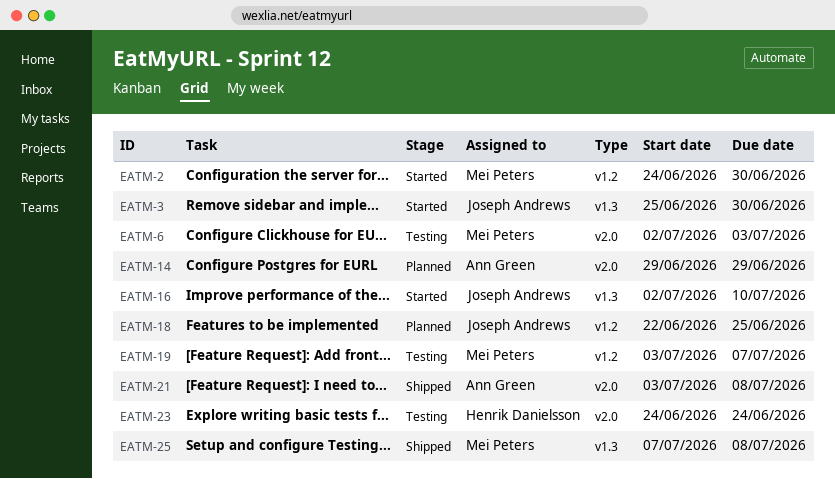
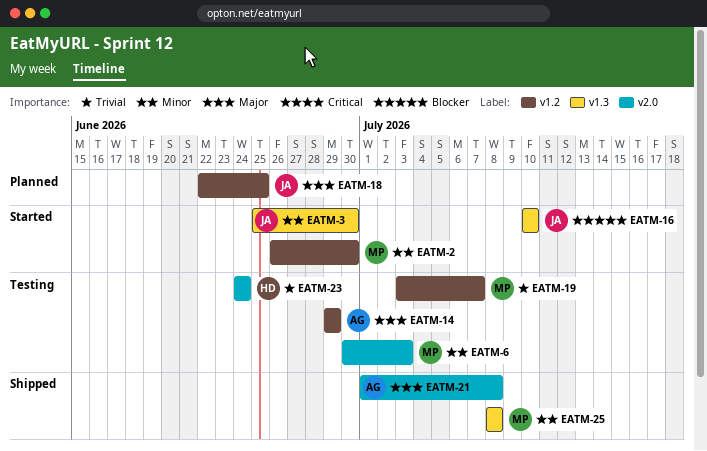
EATM-2, start: Jun 24 -> Jun 26
EATM-6, start: Jul 2 -> Jun 30
EATM-14, status: Planned -> Testing
EATM-14, label: v2.0 -> v1.2
EATM-16, start: Jul 2 -> Jul 10
EATM-21, start: Jul 3 -> Jul 1
EATM-25, start: Jul 7 -> Jul 8

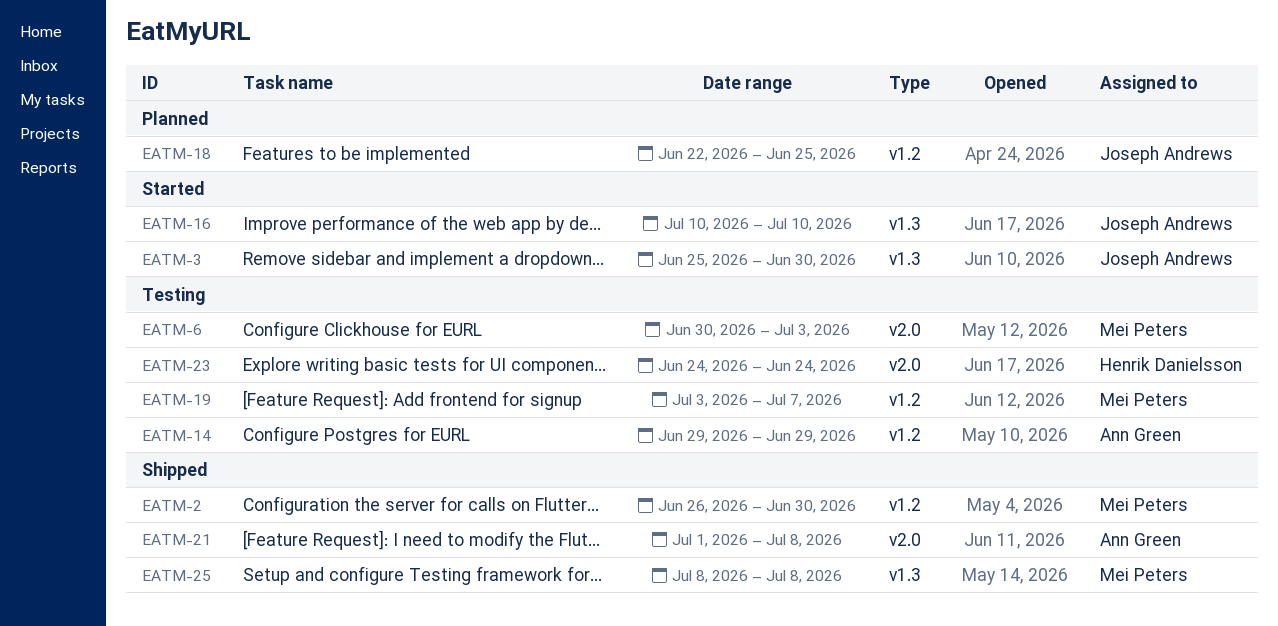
EATM-2, status: Started -> Shipped

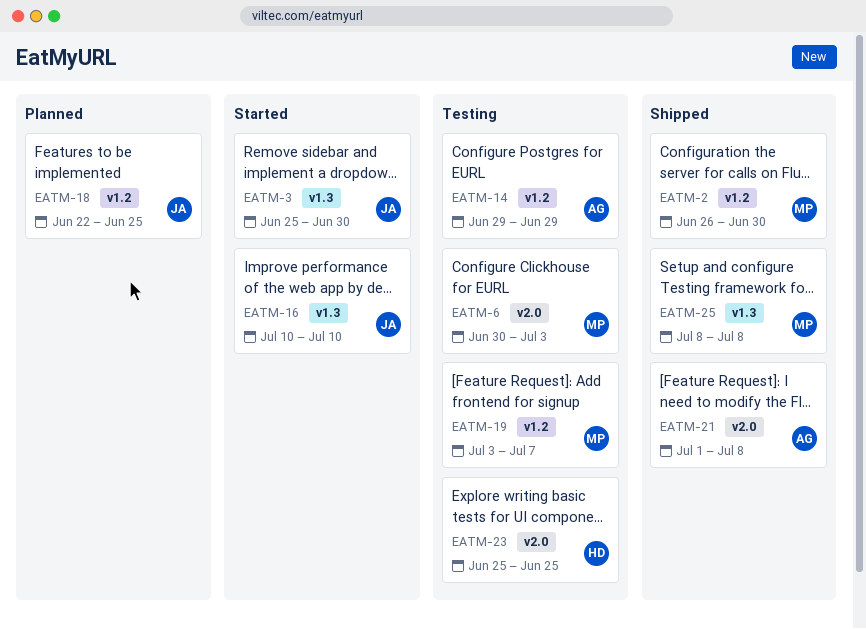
EATM-23, start: Jun 24 -> Jun 25
EATM-23, due: Jun 24 -> Jun 25

